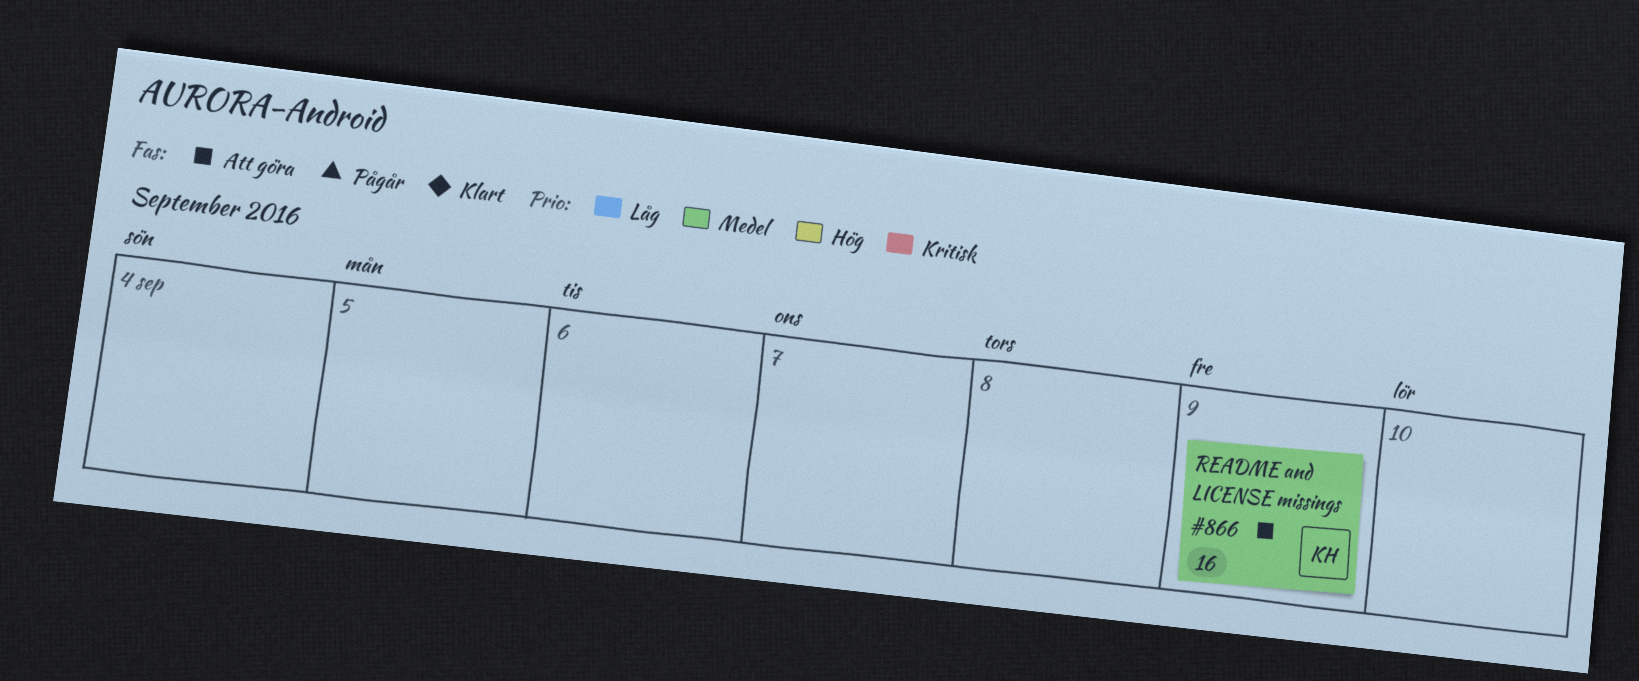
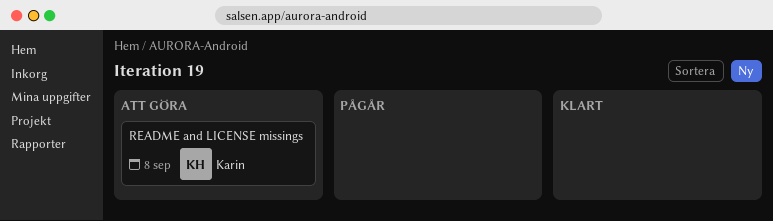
README and LICENSE missings, due: Sep 9 -> Sep 8

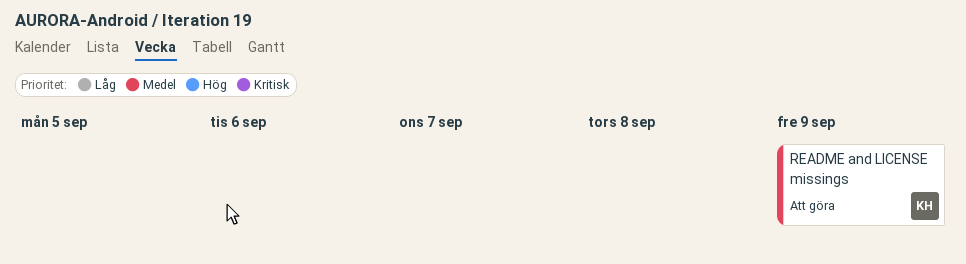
README and LICENSE missings, due: Sep 8 -> Sep 9

